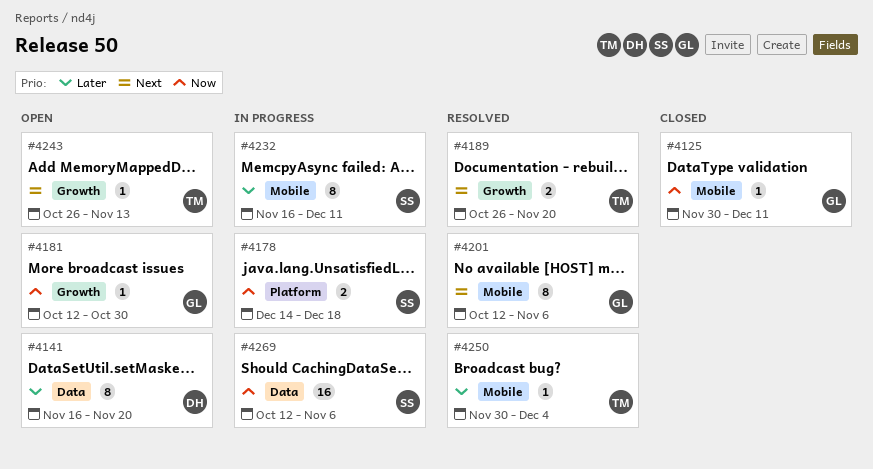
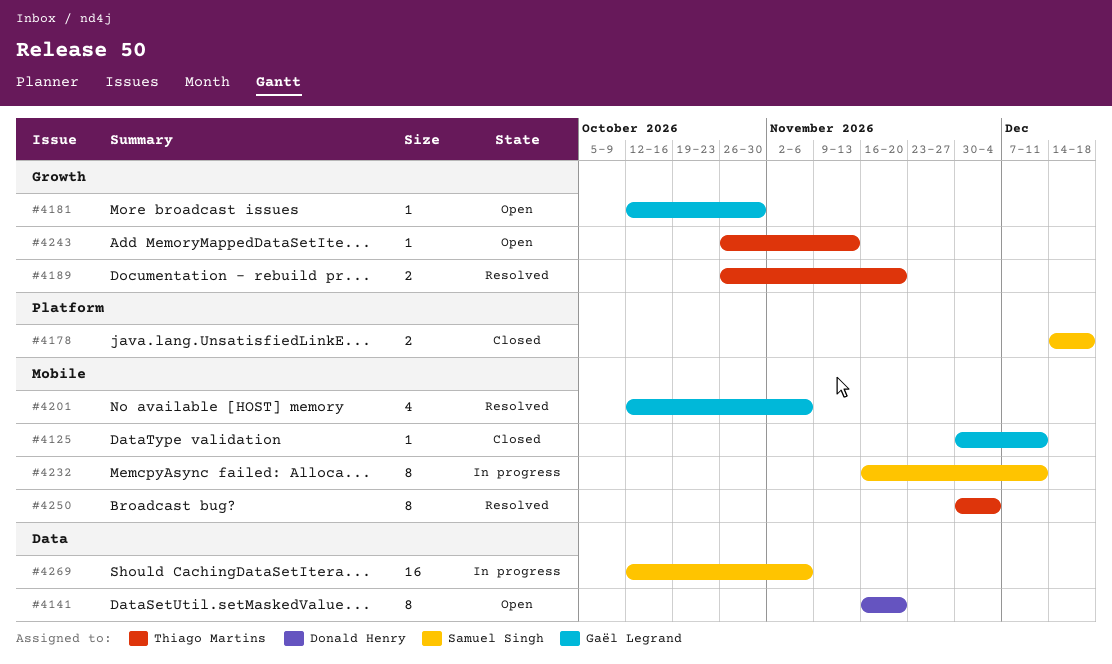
#4178, status: In progress -> Closed
#4201, estimate: 8 -> 4
#4250, estimate: 1 -> 8

